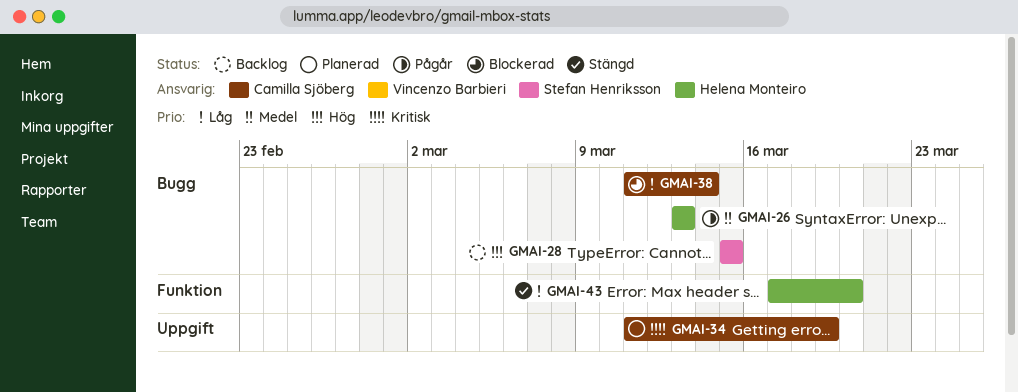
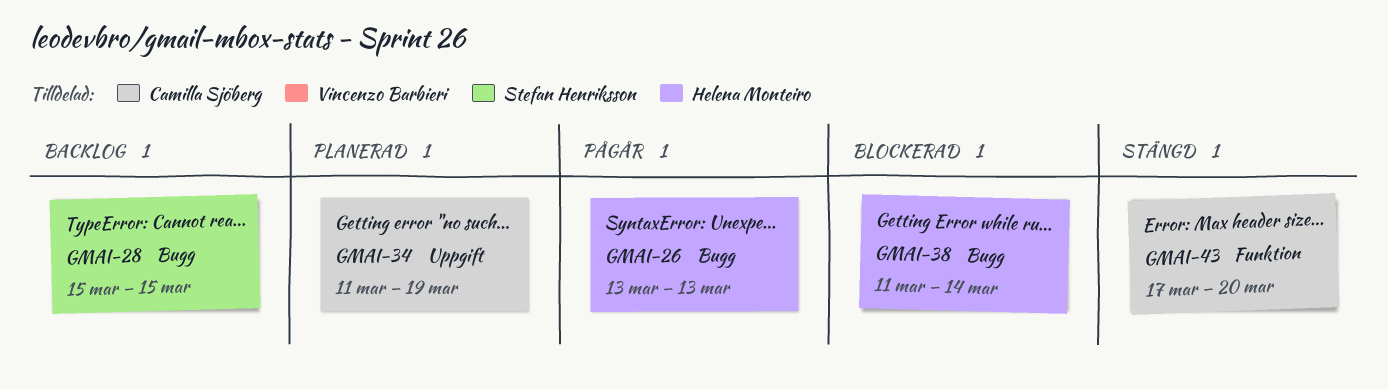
GMAI-38, owner: Camilla Sjöberg -> Helena Monteiro
GMAI-43, owner: Helena Monteiro -> Camilla Sjöberg

